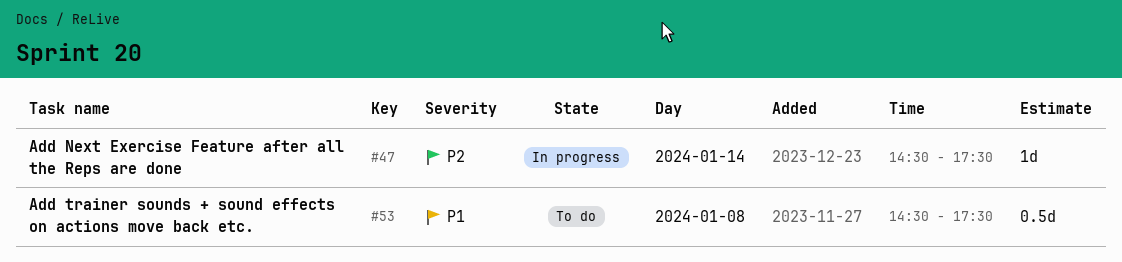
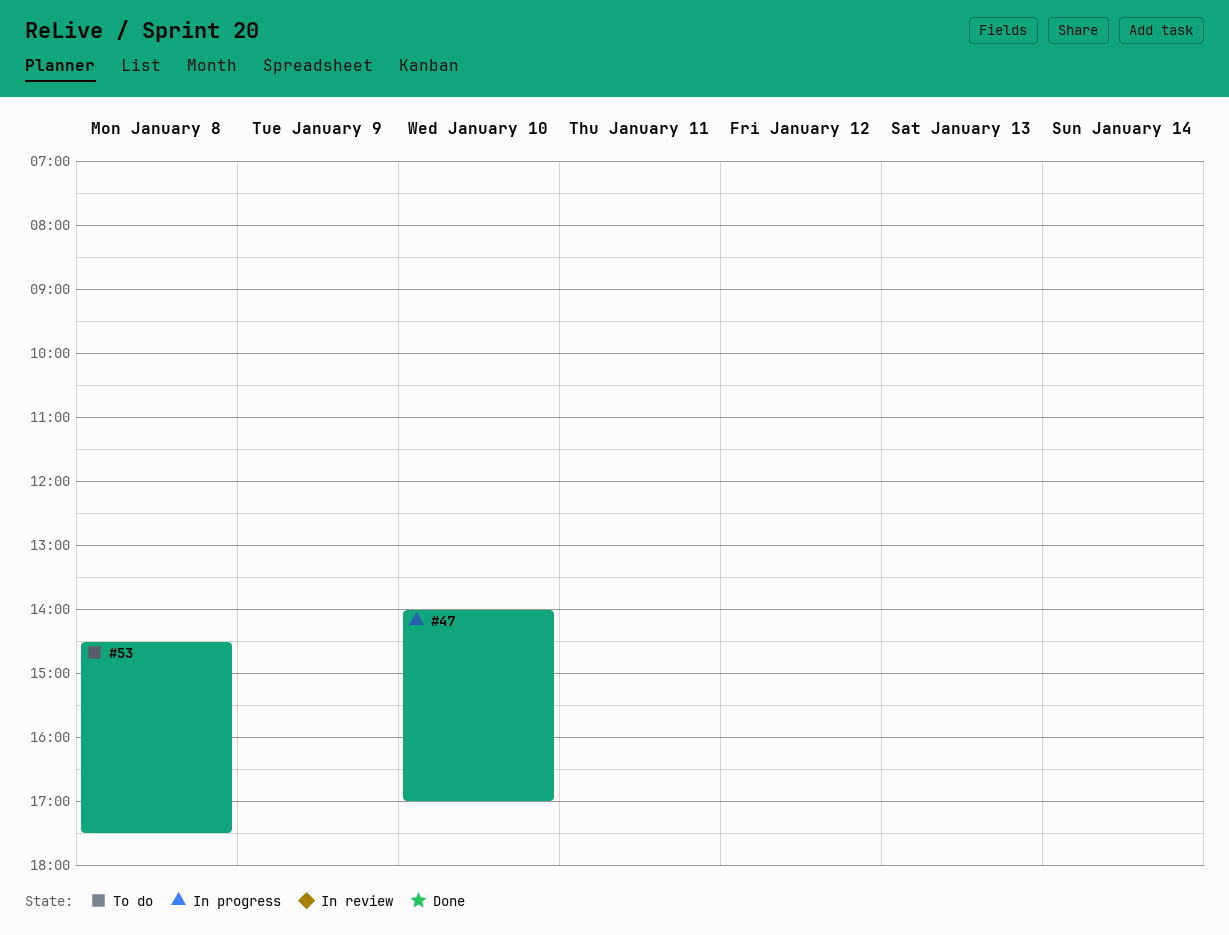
#47, day: Jan 14 -> Jan 10
#47, begins: 14:30 -> 14:00
#47, ends: 17:30 -> 17:00

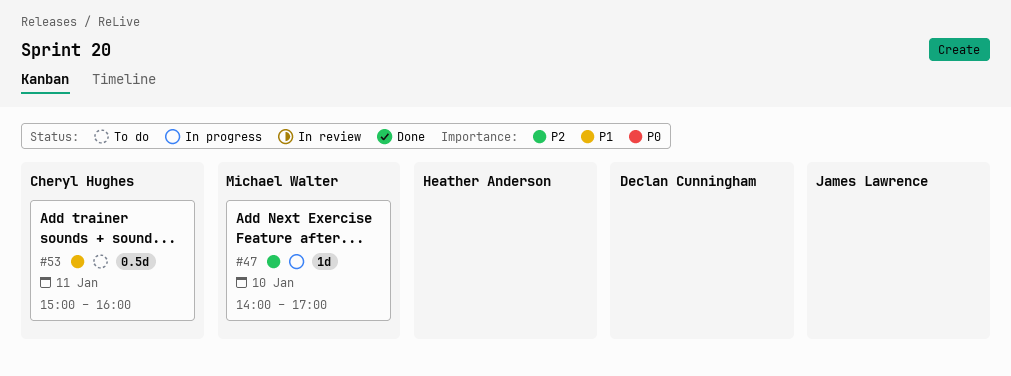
#53, day: Jan 8 -> Jan 11
#53, begins: 14:30 -> 15:00
#53, ends: 17:30 -> 16:00

